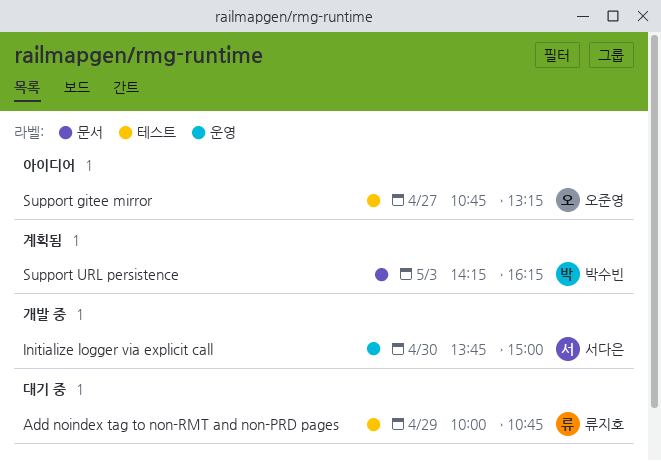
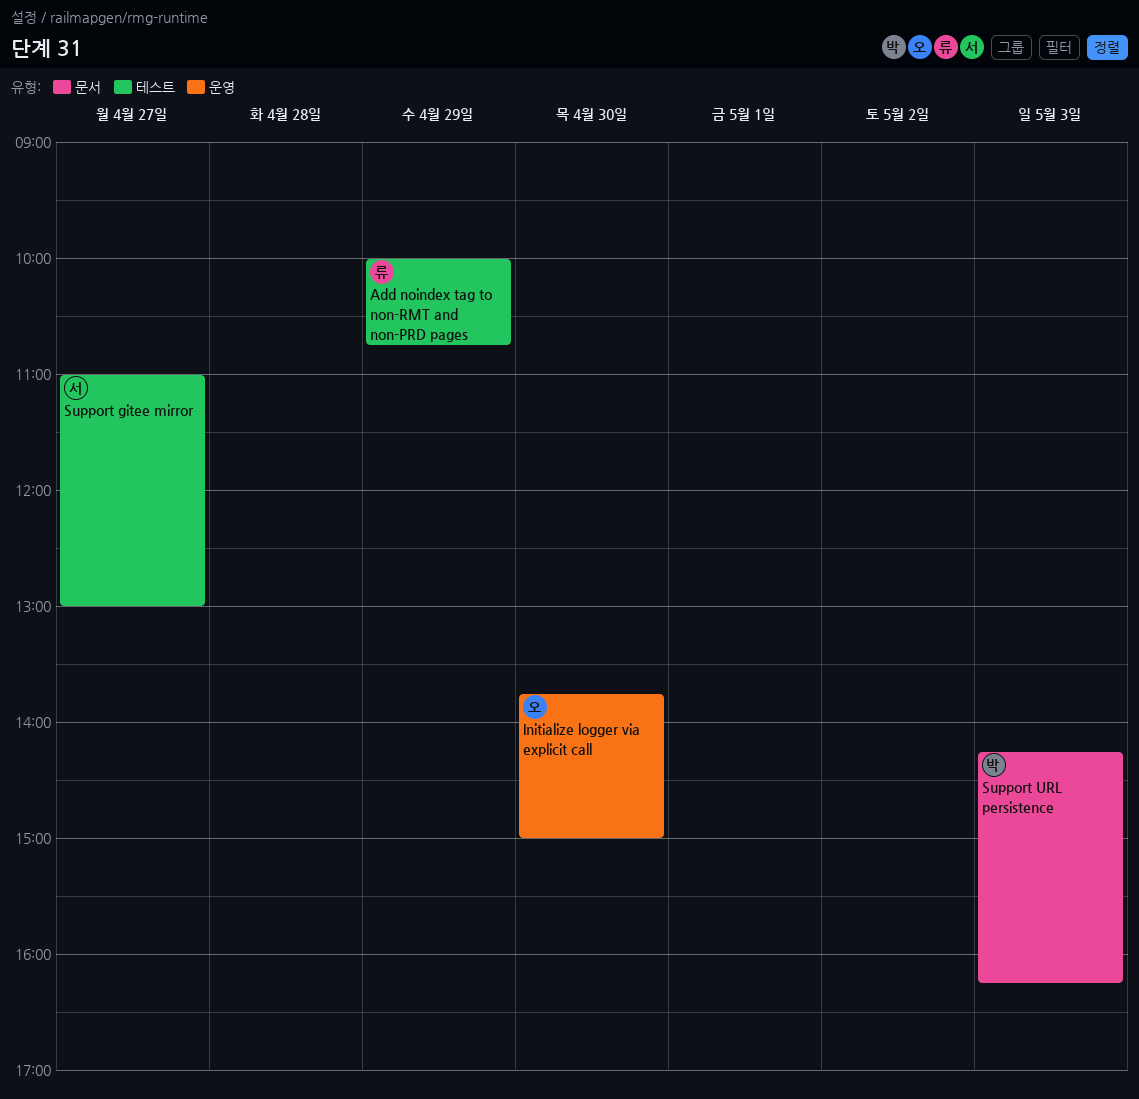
Initialize logger via explicit call, owner: 서다은 -> 오준영
Support gitee mirror, owner: 오준영 -> 서다은
Support gitee mirror, begins: 10:45 -> 11:00
Support gitee mirror, ends: 13:15 -> 13:00

